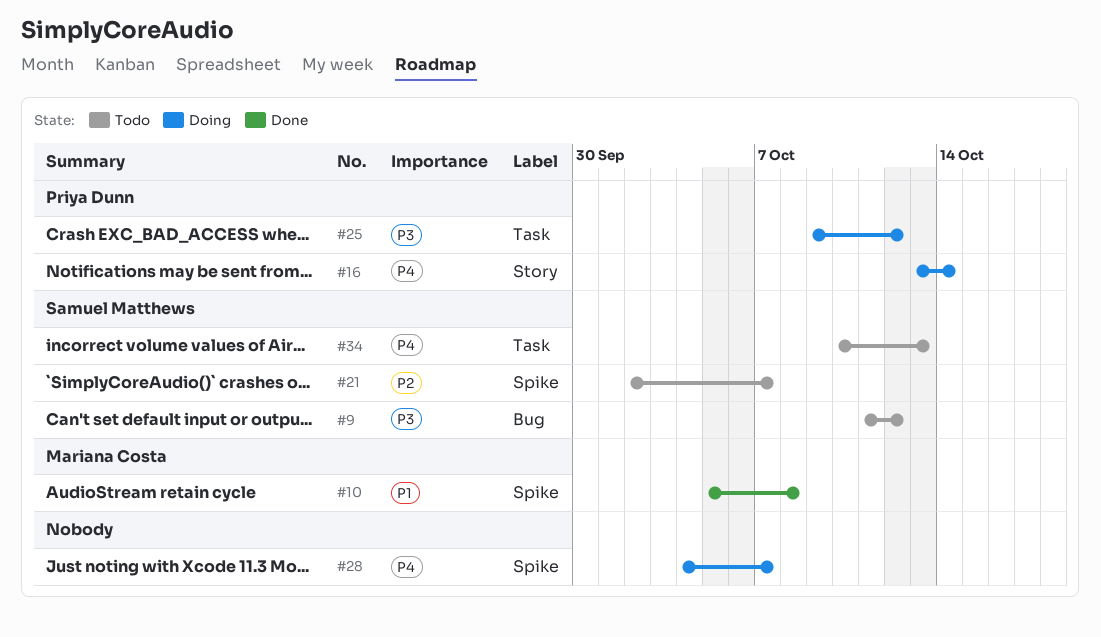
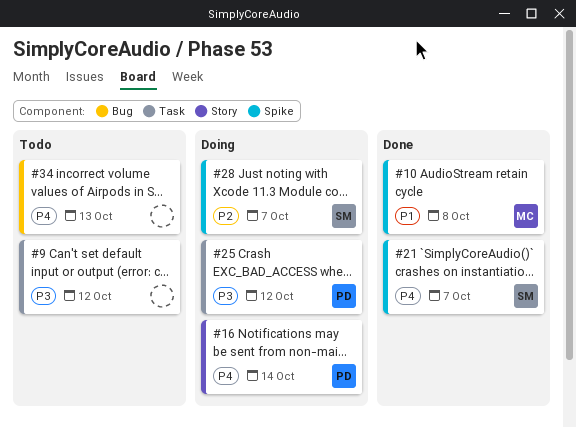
#9, owner: Samuel Matthews -> none
#9, label: Bug -> Task
#21, status: Todo -> Done
#21, priority: P2 -> P4
#28, owner: none -> Samuel Matthews
#28, priority: P4 -> P2
#34, owner: Samuel Matthews -> none
#34, label: Task -> Bug

